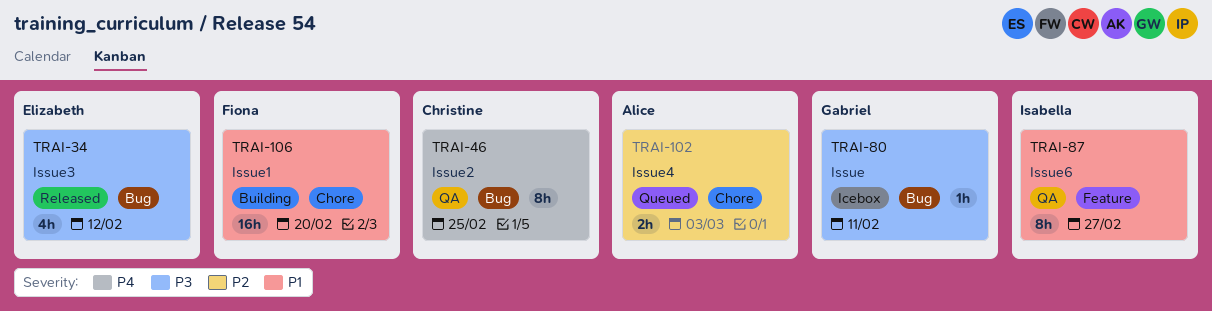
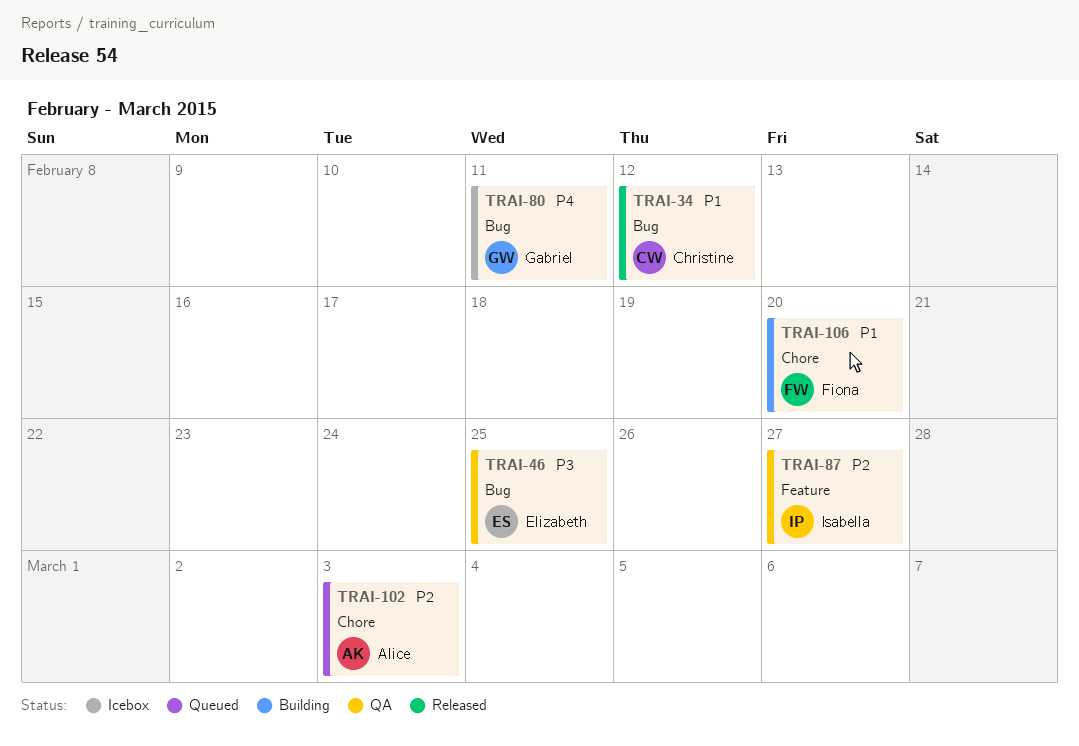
TRAI-34, owner: Elizabeth -> Christine
TRAI-34, priority: P3 -> P1
TRAI-46, owner: Christine -> Elizabeth
TRAI-46, priority: P4 -> P3
TRAI-80, priority: P3 -> P4
TRAI-87, priority: P1 -> P2

